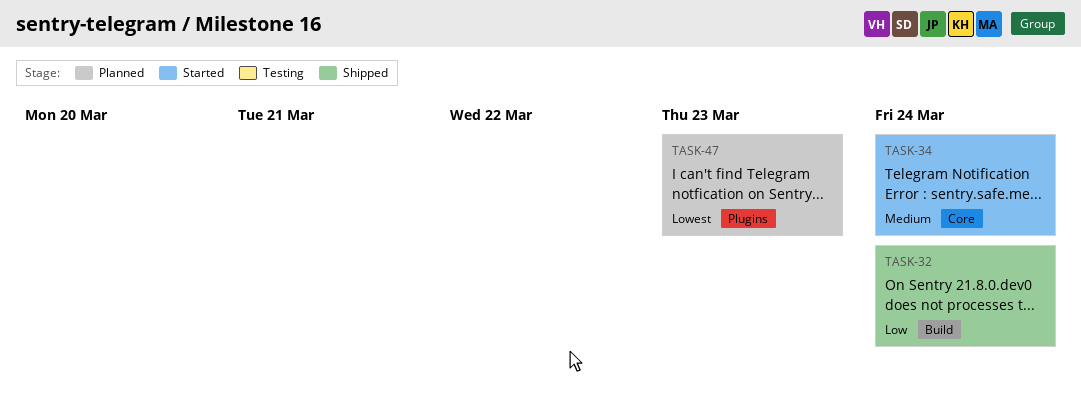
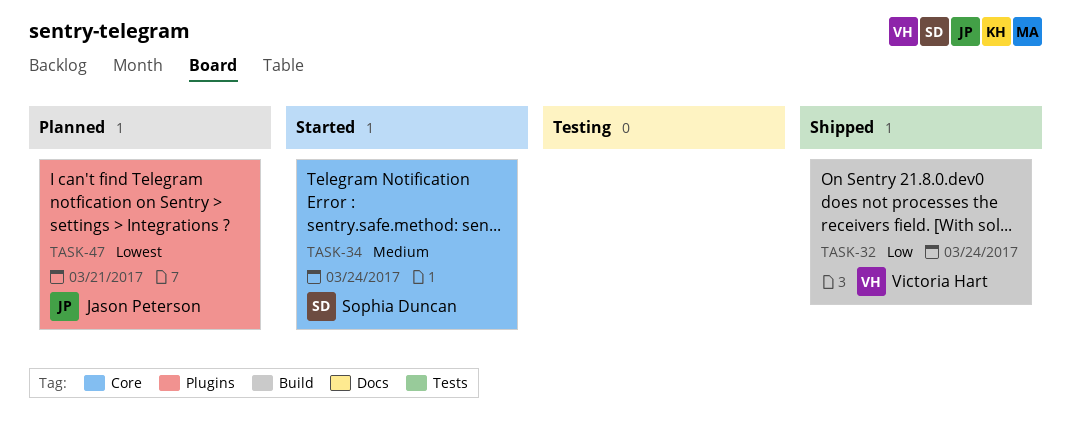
TASK-47, due: Mar 23 -> Mar 21

